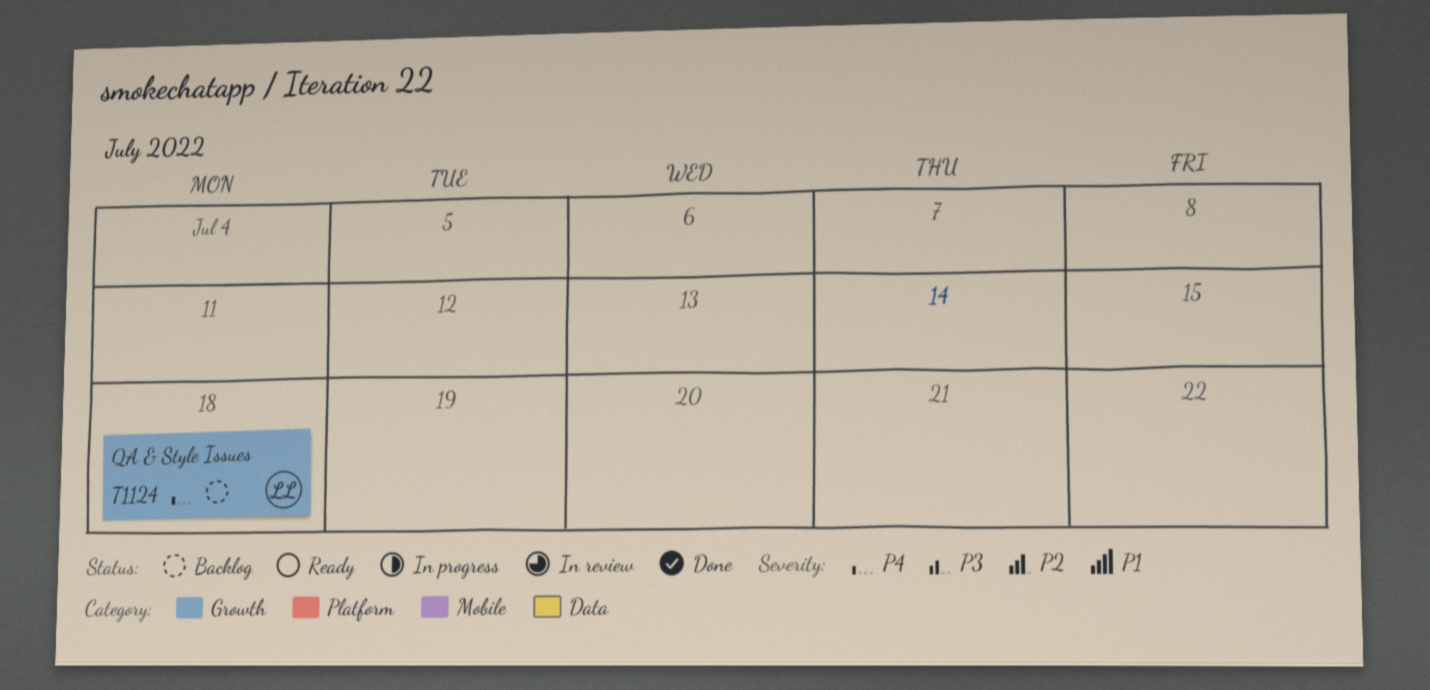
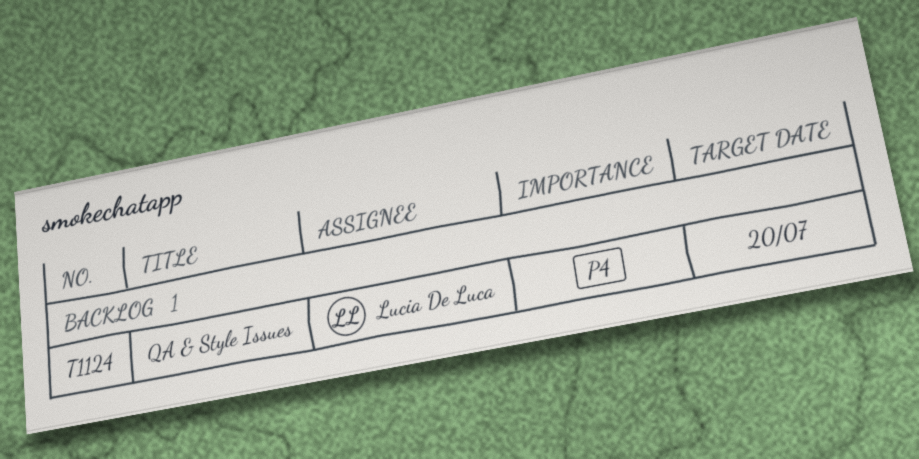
T1124, due: Jul 18 -> Jul 20

